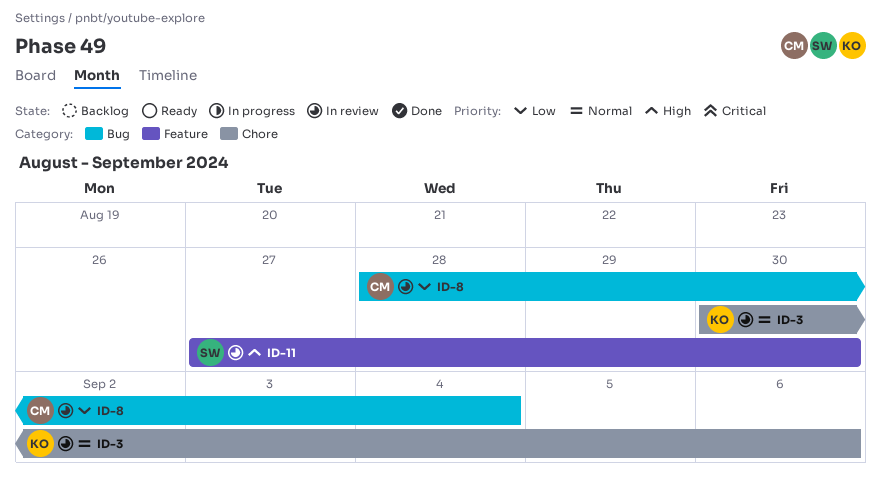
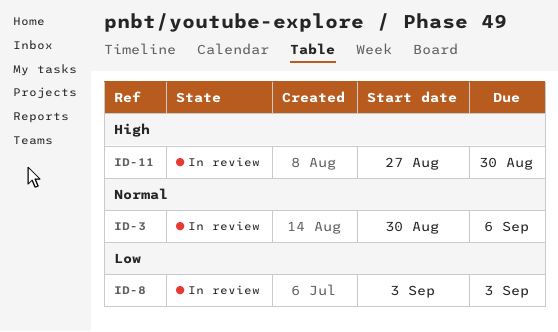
ID-8, start: Aug 28 -> Sep 3
ID-8, due: Sep 4 -> Sep 3

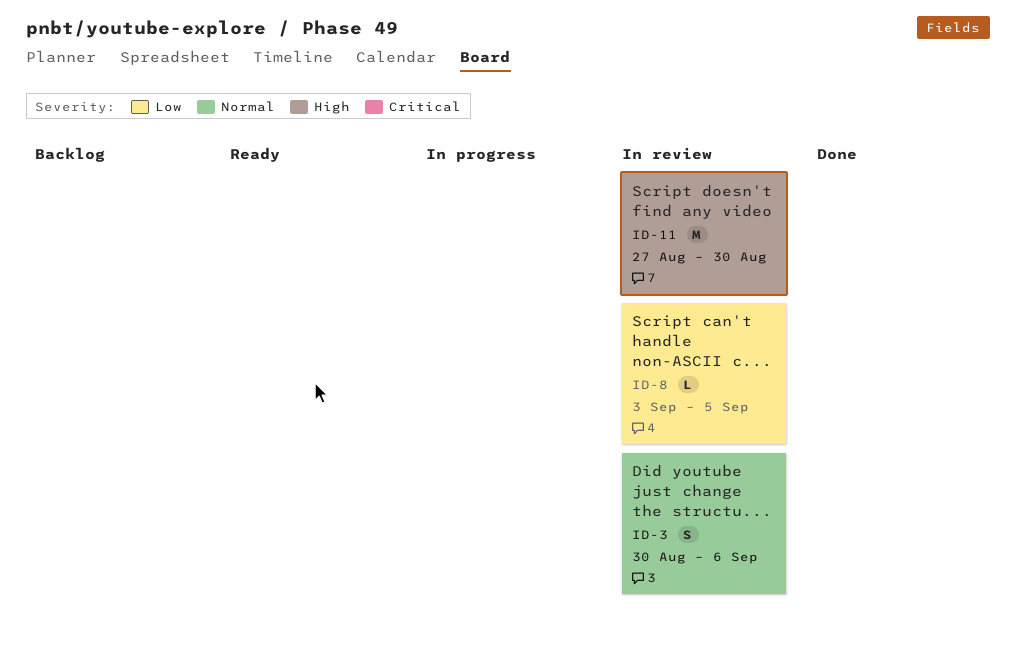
ID-8, due: Sep 3 -> Sep 5

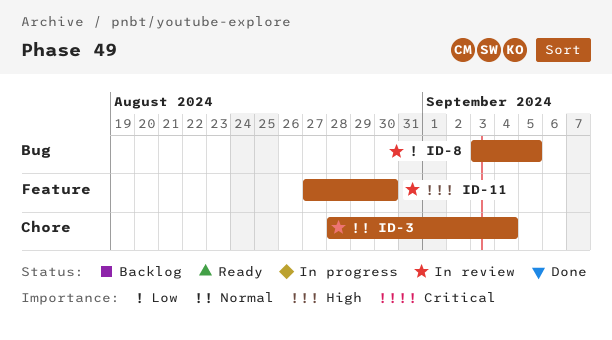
ID-3, start: Aug 30 -> Aug 28
ID-3, due: Sep 6 -> Sep 4

